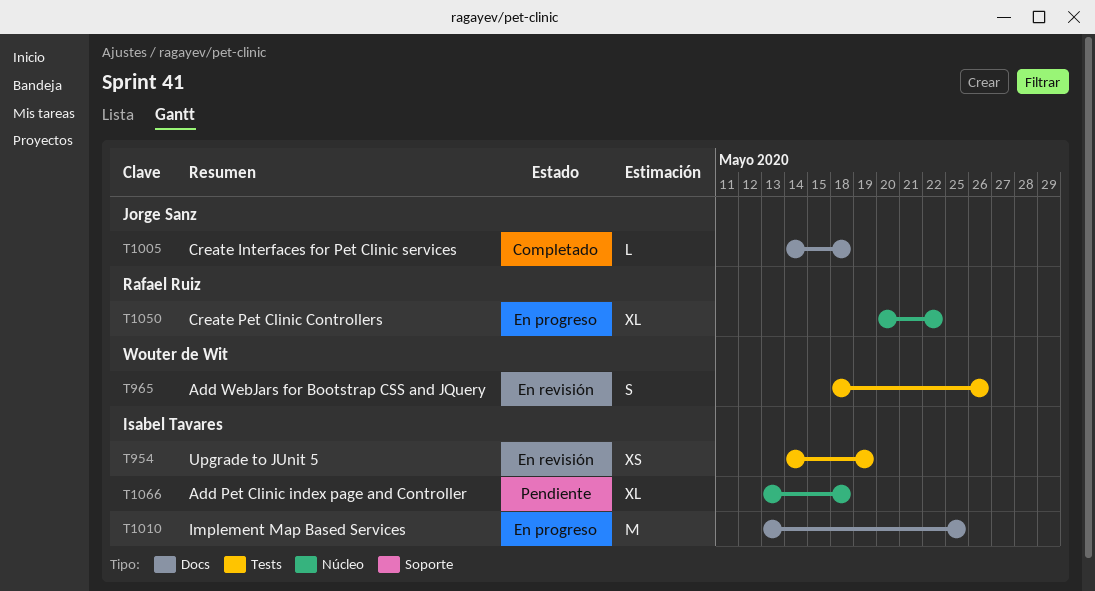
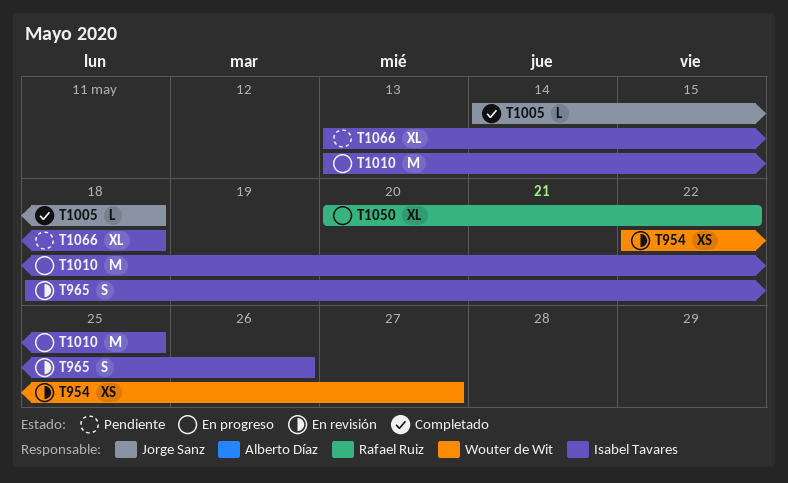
T954, owner: Isabel Tavares -> Wouter de Wit
T954, start: May 14 -> May 22
T954, due: May 19 -> May 27
T965, owner: Wouter de Wit -> Isabel Tavares

